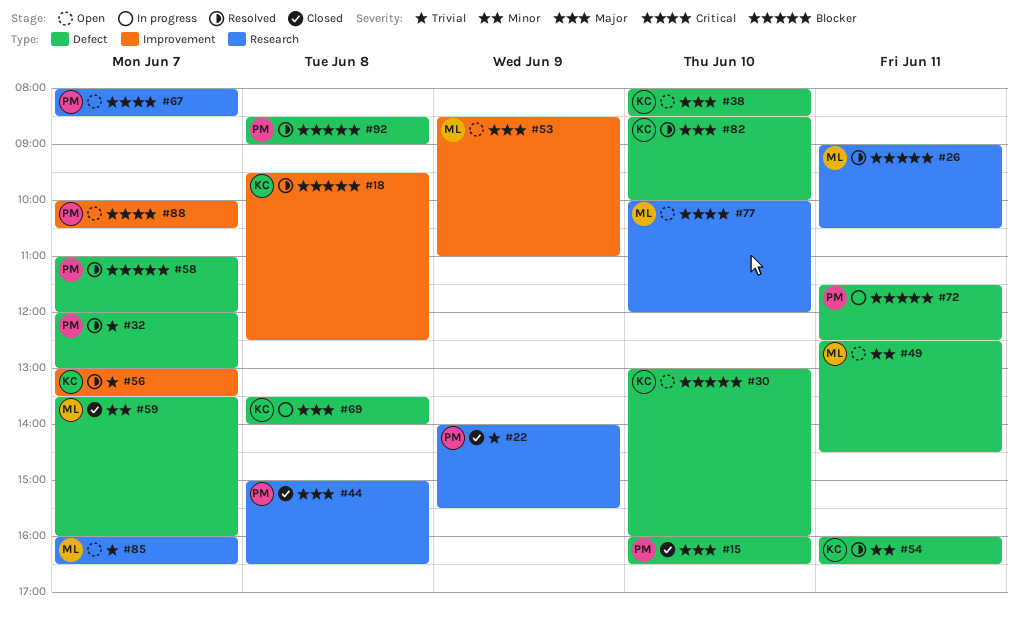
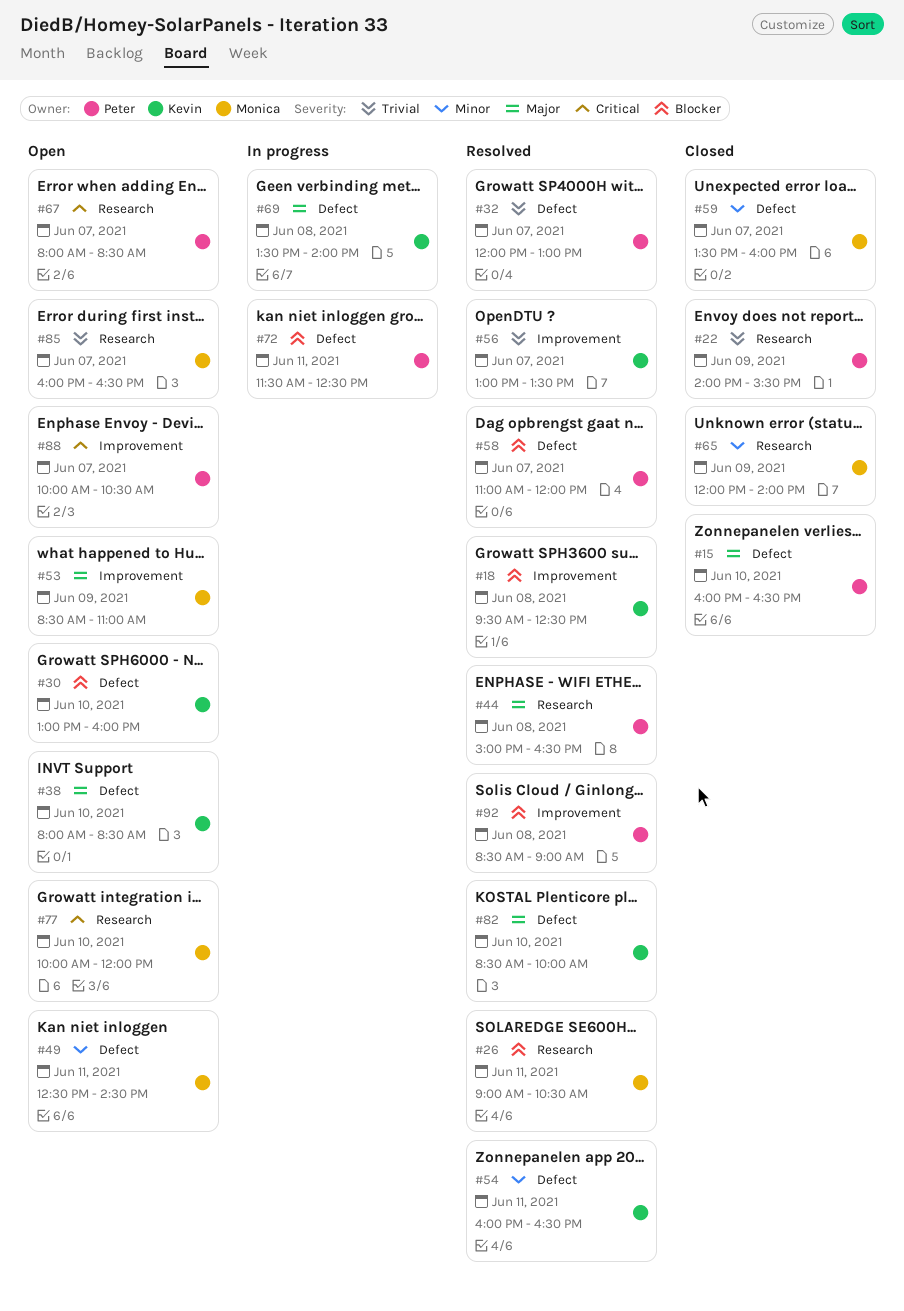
#44, status: Closed -> Resolved
#65: none -> present
#92, label: Defect -> Improvement

